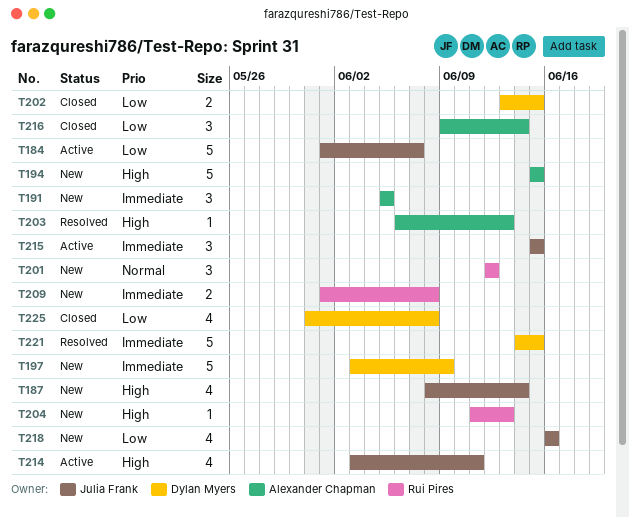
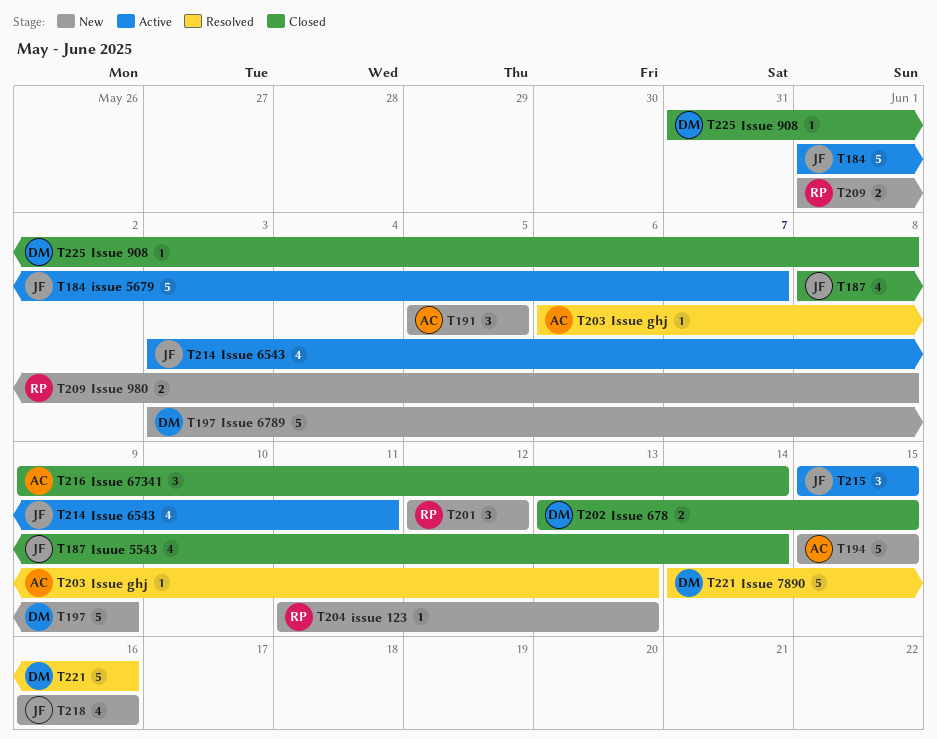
T187, status: New -> Closed
T221, due: Jun 15 -> Jun 16
T225, estimate: 4 -> 1

